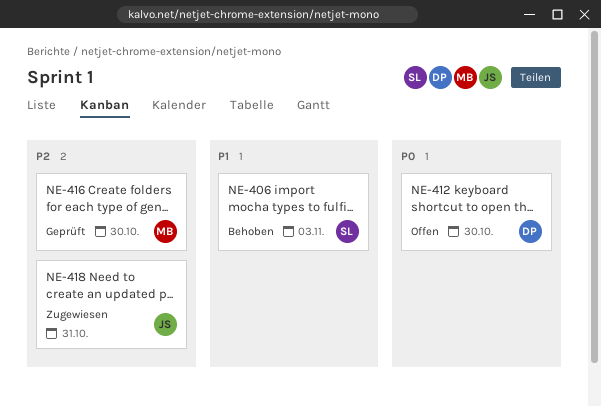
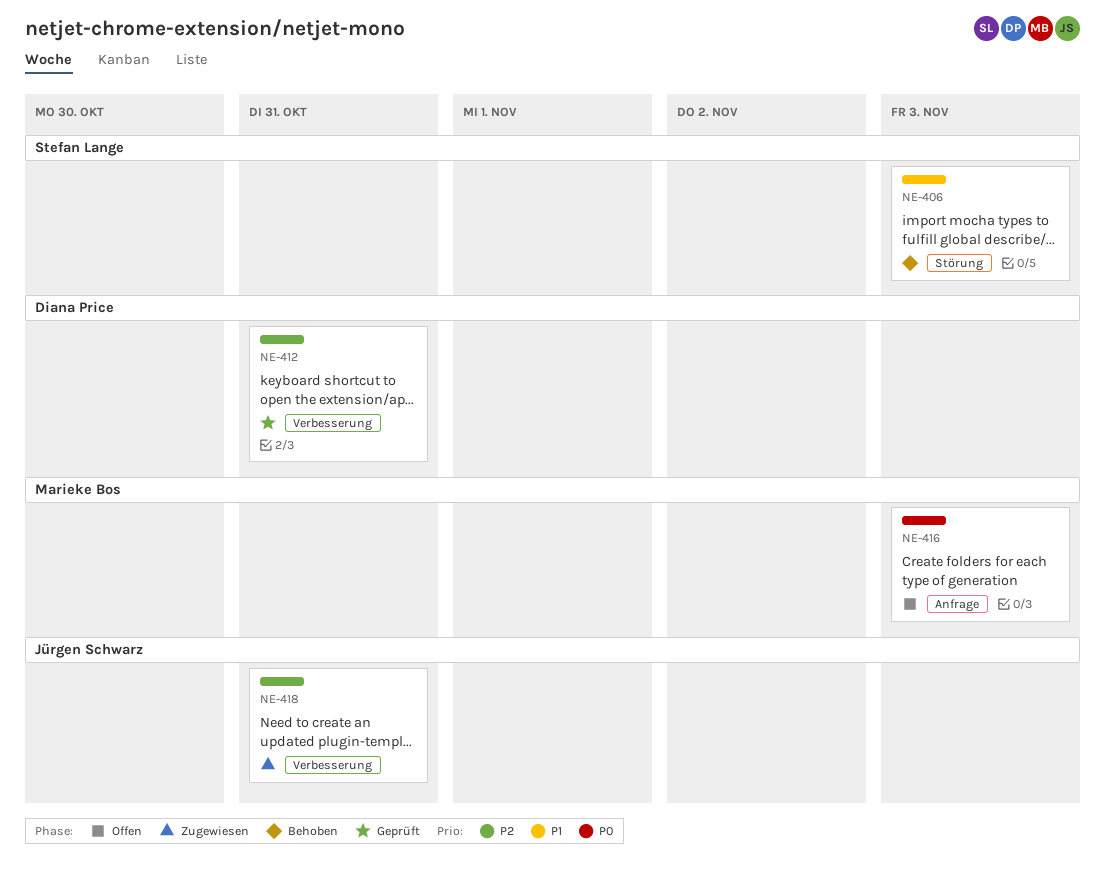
NE-412, status: Offen -> Geprüft
NE-412, priority: P0 -> P2
NE-412, due: Oct 30 -> Oct 31
NE-416, status: Geprüft -> Offen
NE-416, priority: P2 -> P0
NE-416, due: Oct 30 -> Nov 3

